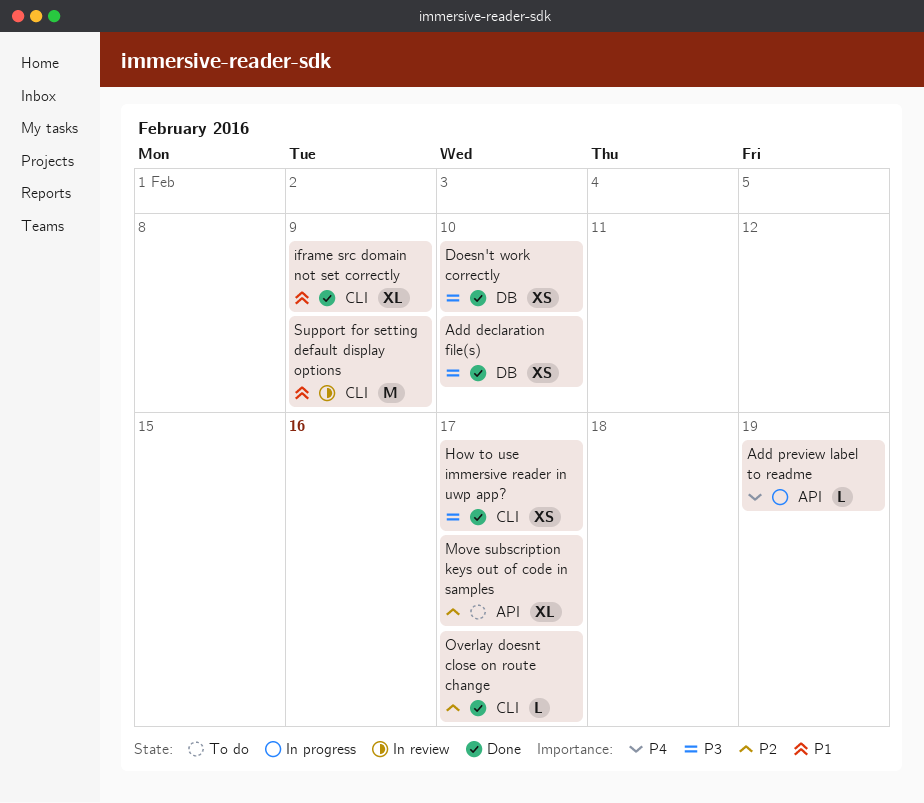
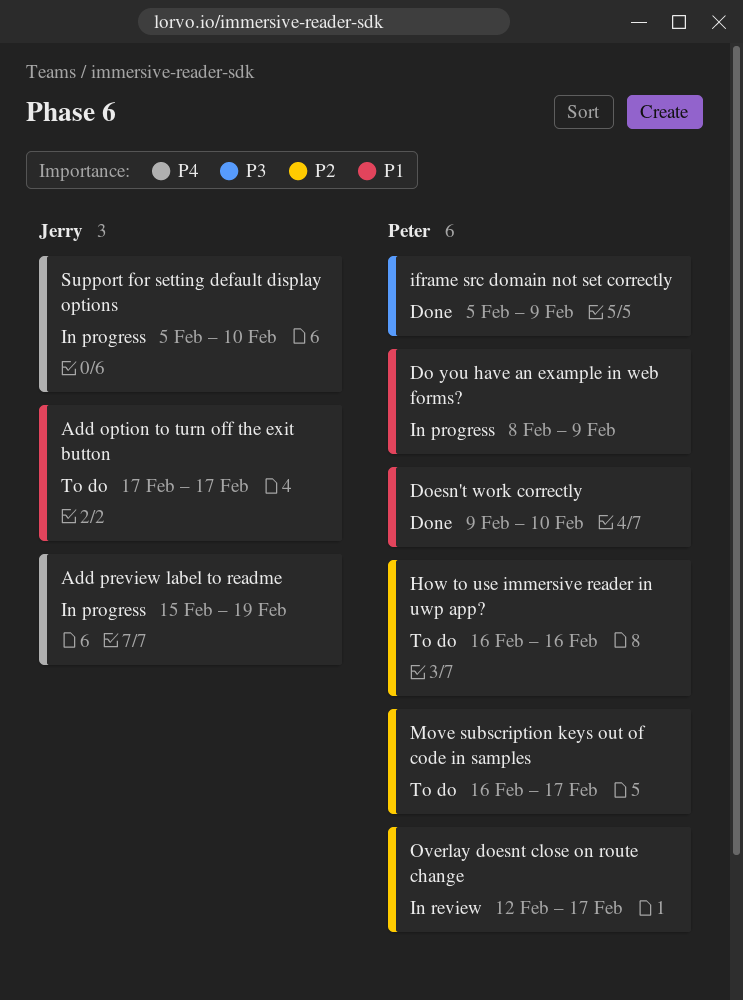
Add declaration file(s): present -> none
Add option to turn off the exit button: none -> present
Do you have an example in web forms?: none -> present
Doesn't work correctly, priority: P3 -> P1
How to use immersive reader in uwp app?, status: Done -> To do
How to use immersive reader in uwp app?, priority: P3 -> P2
How to use immersive reader in uwp app?, due: Feb 17 -> Feb 16
iframe src domain not set correctly, priority: P1 -> P3
Overlay doesnt close on route change, status: Done -> In review
Support for setting default display options, status: In review -> In progress
Support for setting default display options, priority: P1 -> P4
Support for setting default display options, due: Feb 9 -> Feb 10

